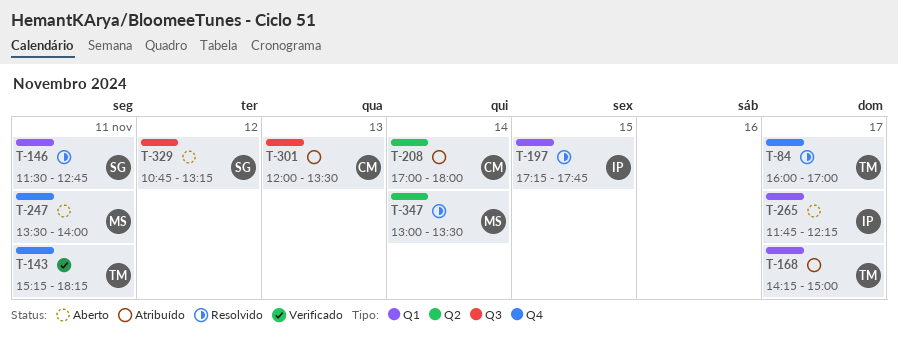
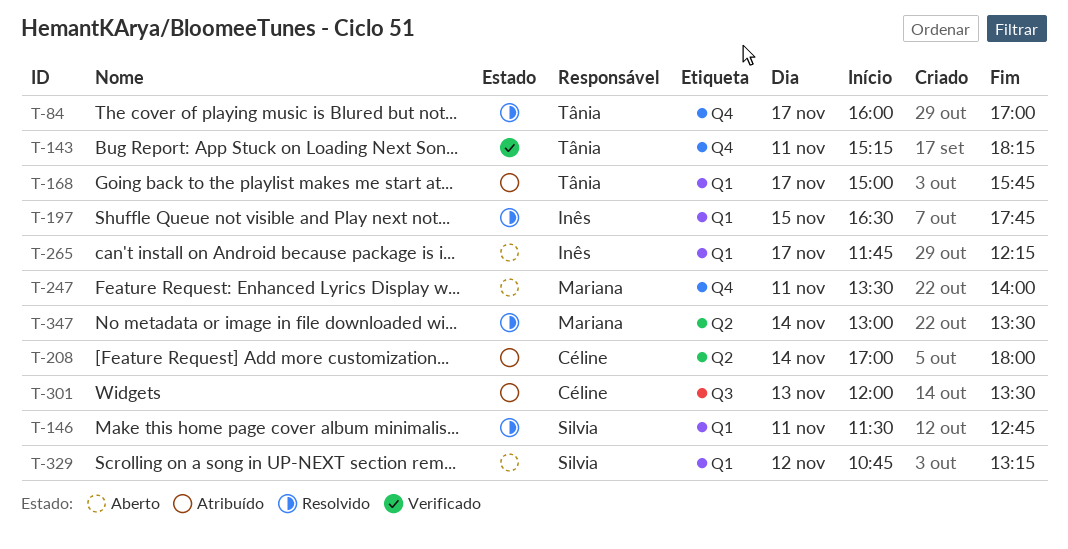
T-168, begins: 14:15 -> 15:00
T-168, ends: 15:00 -> 15:45
T-197, begins: 17:15 -> 16:30
T-329, label: Q3 -> Q1

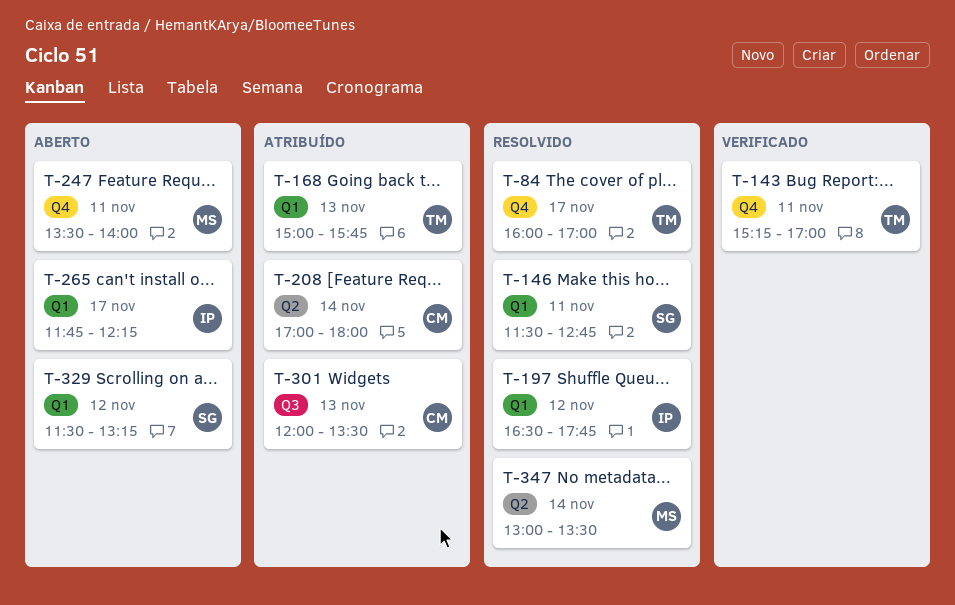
T-143, ends: 18:15 -> 17:00
T-168, day: Nov 17 -> Nov 13
T-197, day: Nov 15 -> Nov 12
T-329, begins: 10:45 -> 11:30

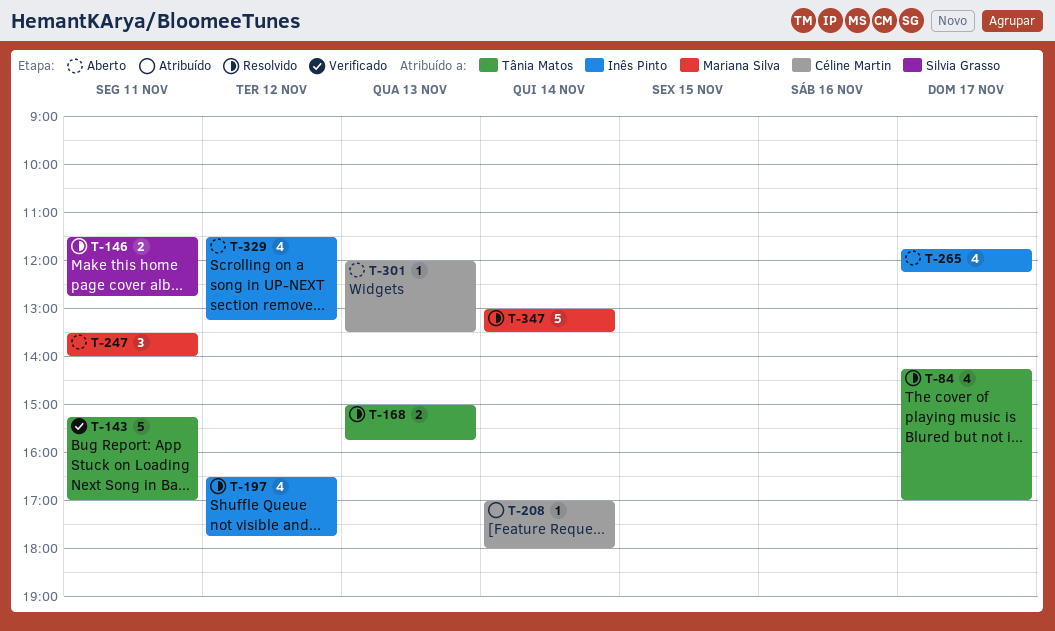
T-84, begins: 16:00 -> 14:15
T-168, status: Atribuído -> Resolvido
T-301, status: Atribuído -> Aberto
T-329, owner: Silvia Grasso -> Inês Pinto

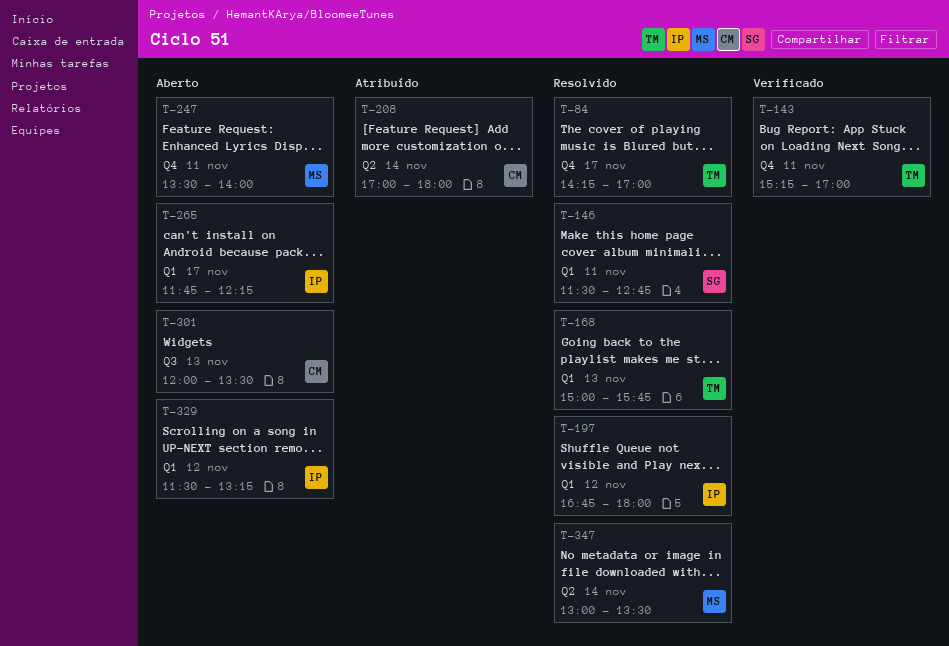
T-197, begins: 16:30 -> 16:45
T-197, ends: 17:45 -> 18:00

